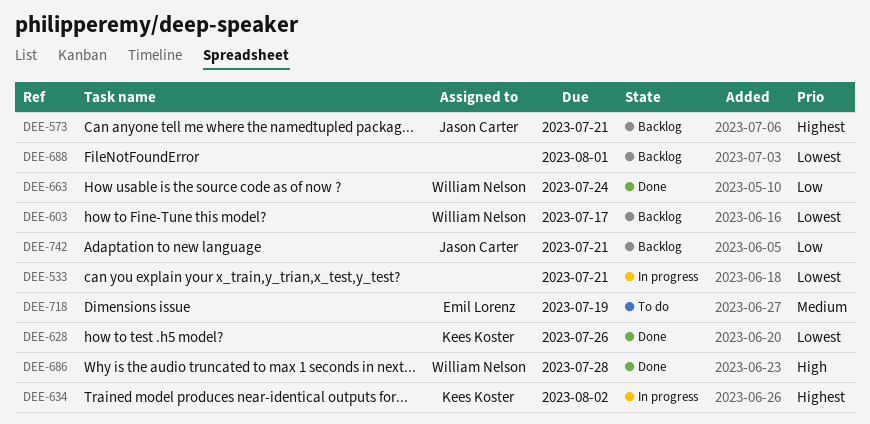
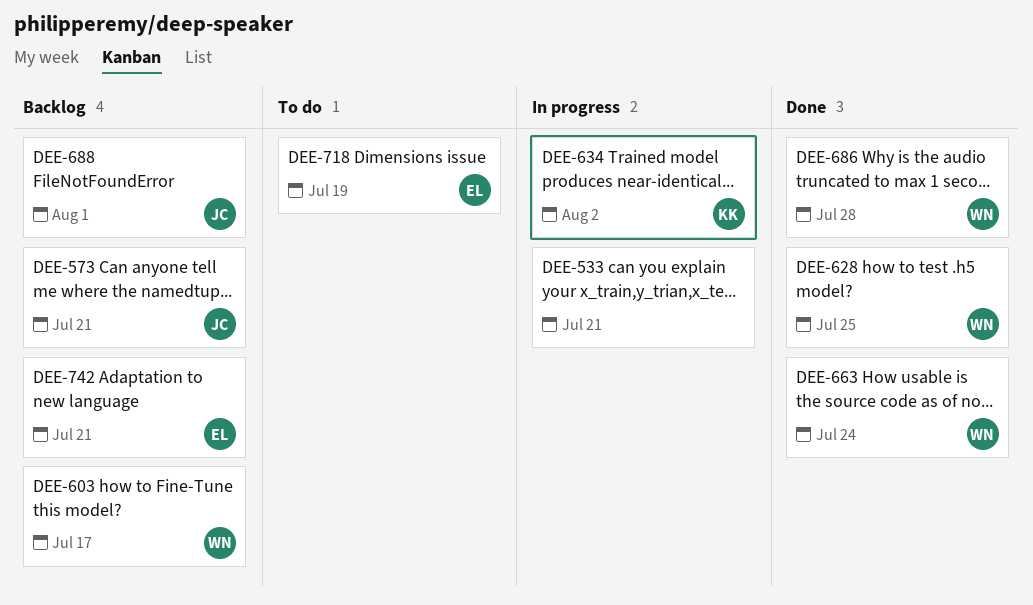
DEE-628, owner: Kees Koster -> William Nelson
DEE-628, due: Jul 26 -> Jul 25
DEE-688, owner: none -> Jason Carter
DEE-742, owner: Jason Carter -> Emil Lorenz

